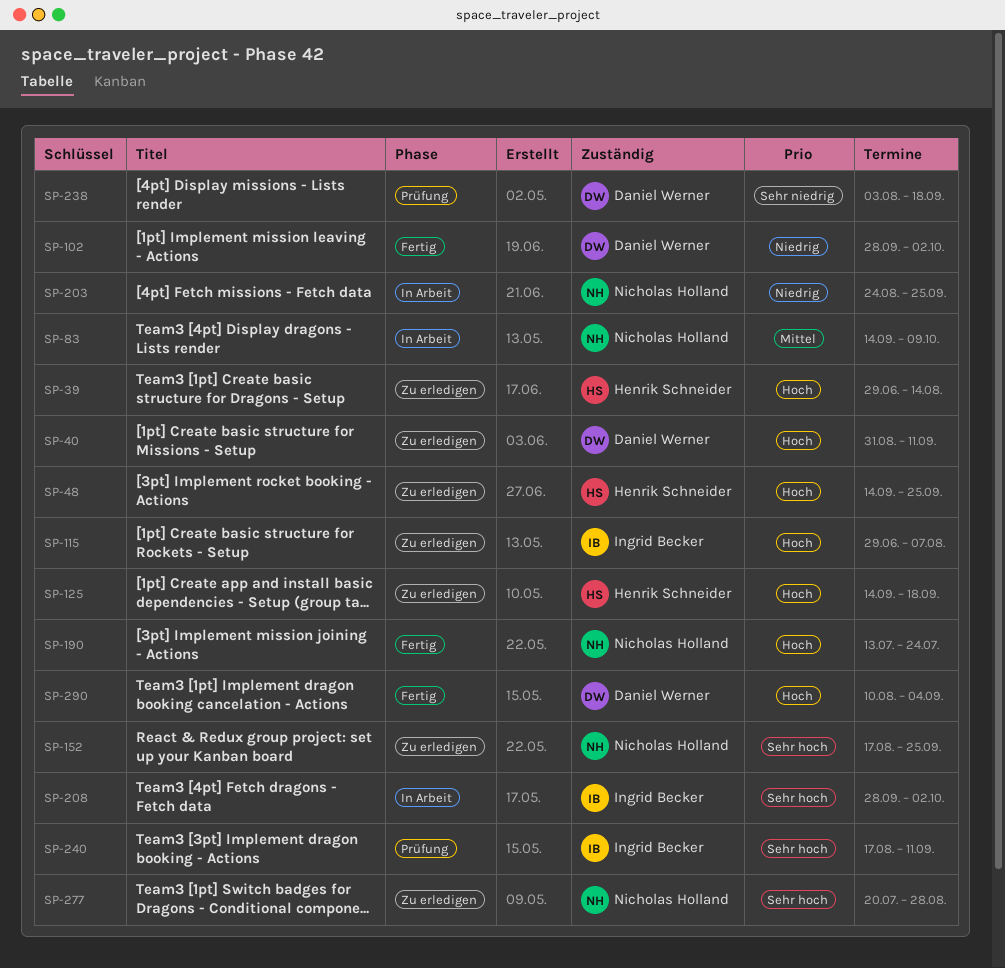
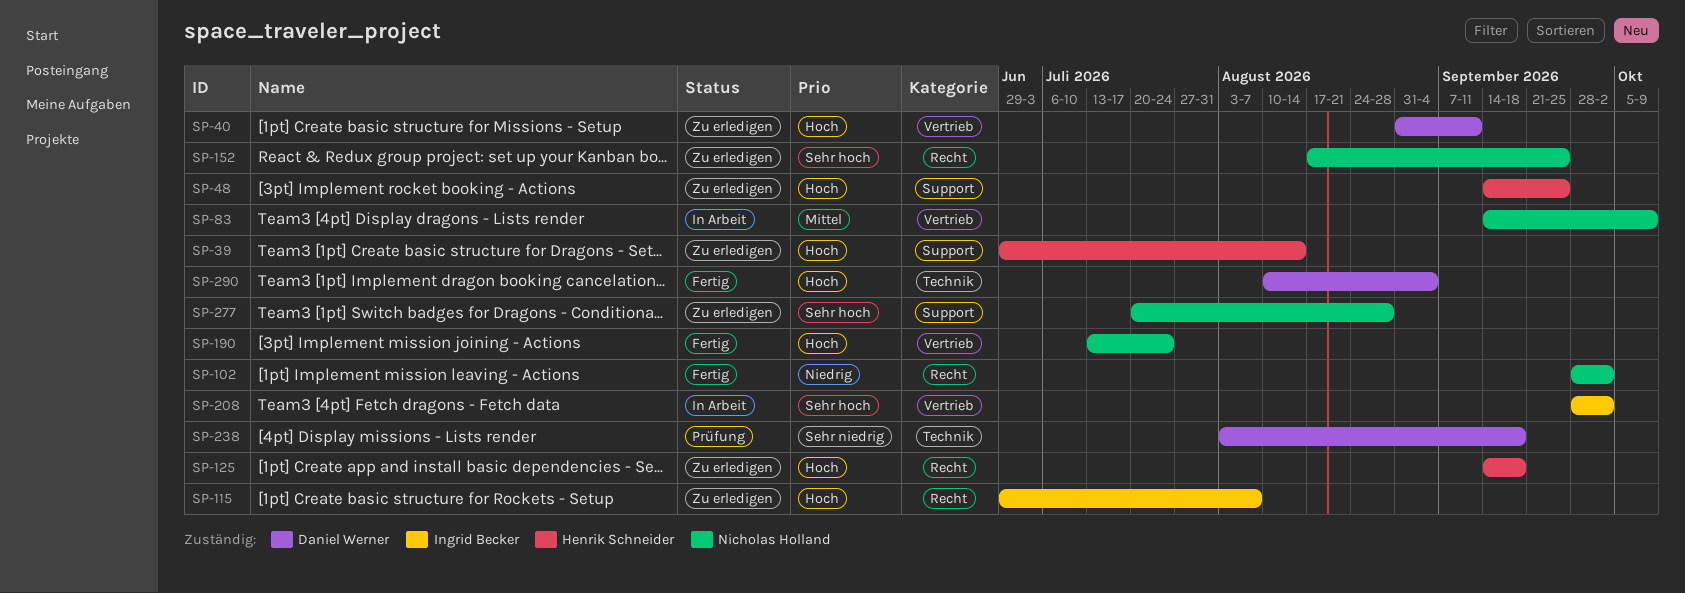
SP-102, owner: Daniel Werner -> Nicholas Holland
SP-203: present -> none
SP-240: present -> none

